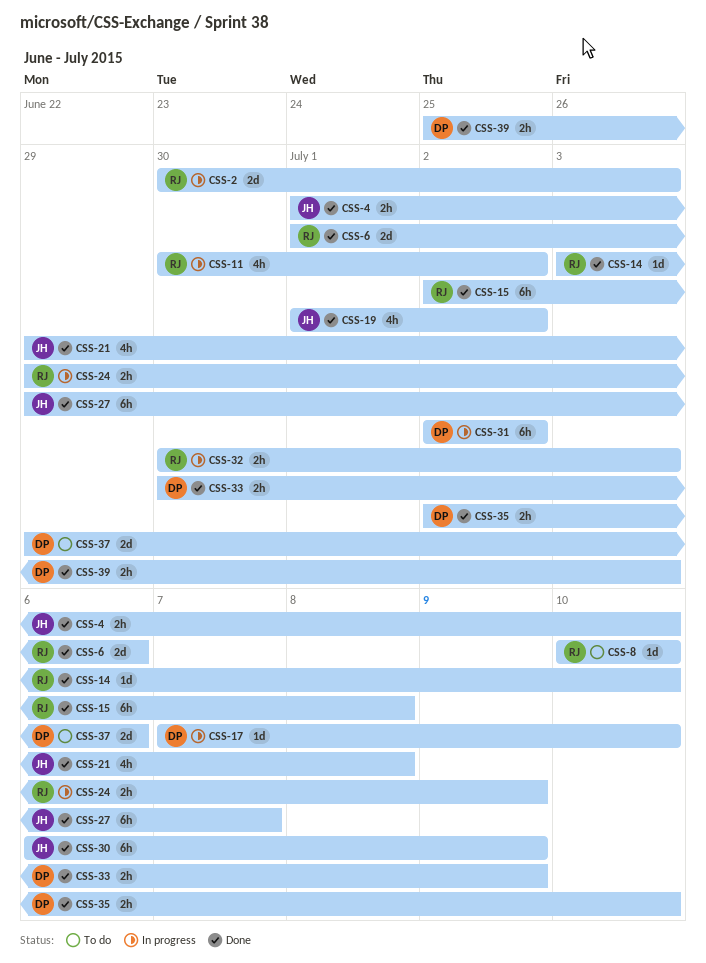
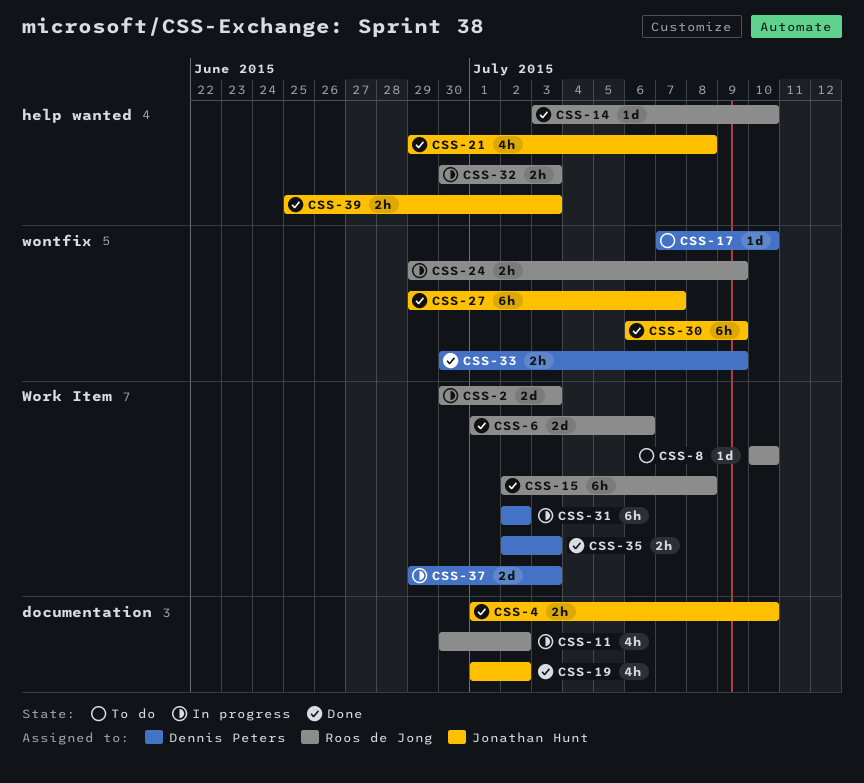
CSS-17, status: In progress -> To do
CSS-35, due: Jul 10 -> Jul 3
CSS-37, status: To do -> In progress
CSS-37, due: Jul 6 -> Jul 3
CSS-39, owner: Dennis Peters -> Jonathan Hunt

